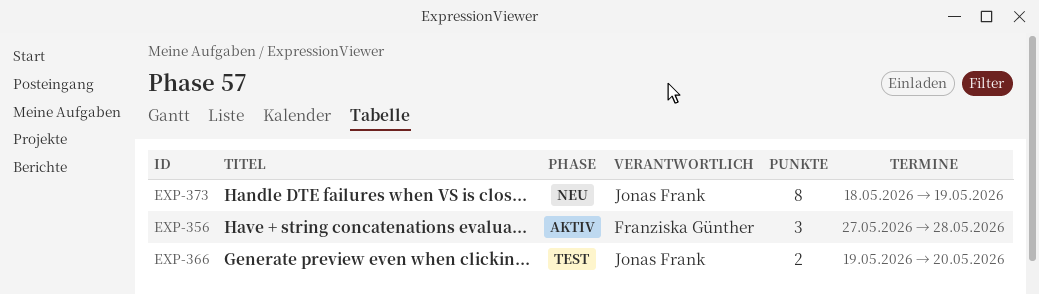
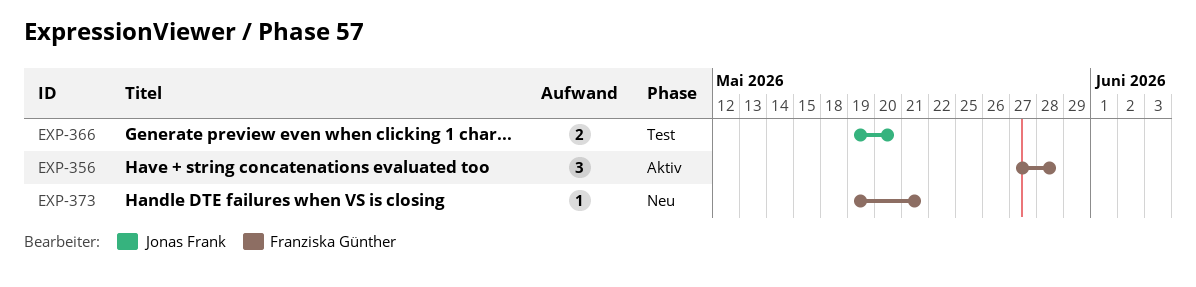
EXP-373, owner: Jonas Frank -> Franziska Günther
EXP-373, estimate: 8 -> 1
EXP-373, start: May 18 -> May 19
EXP-373, due: May 19 -> May 21

